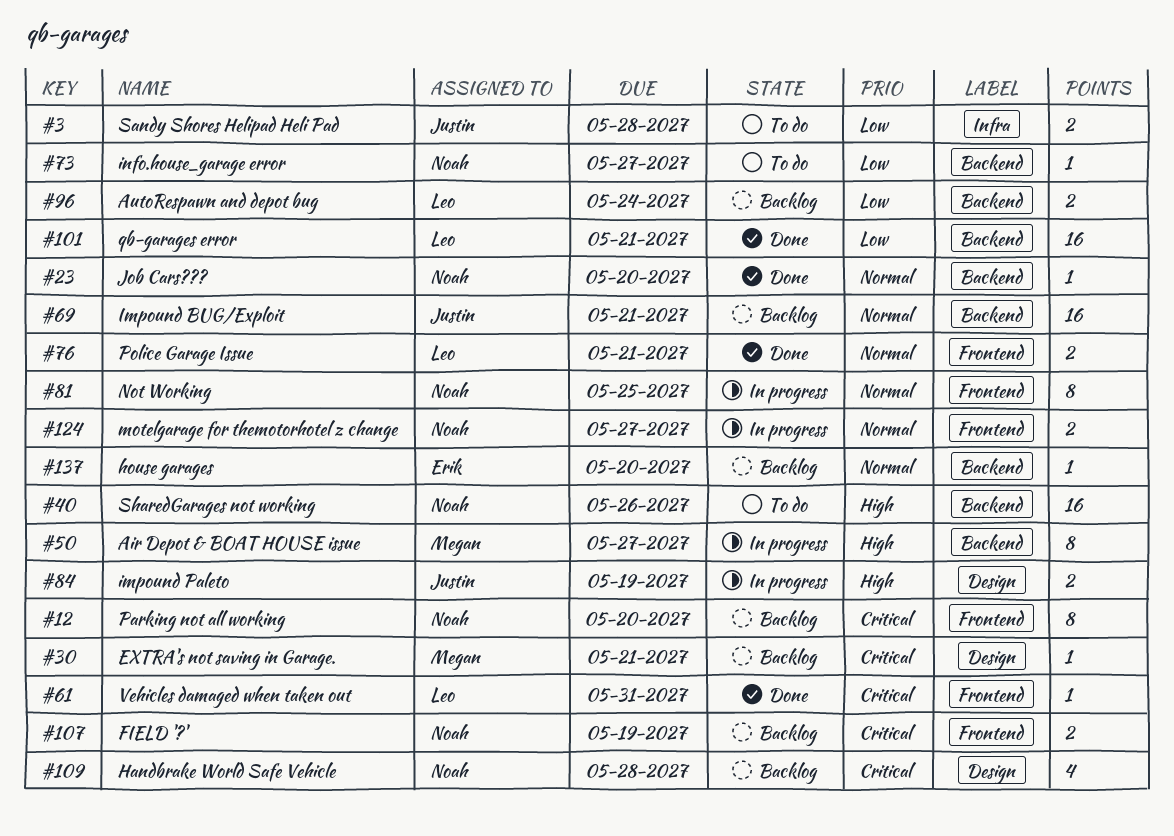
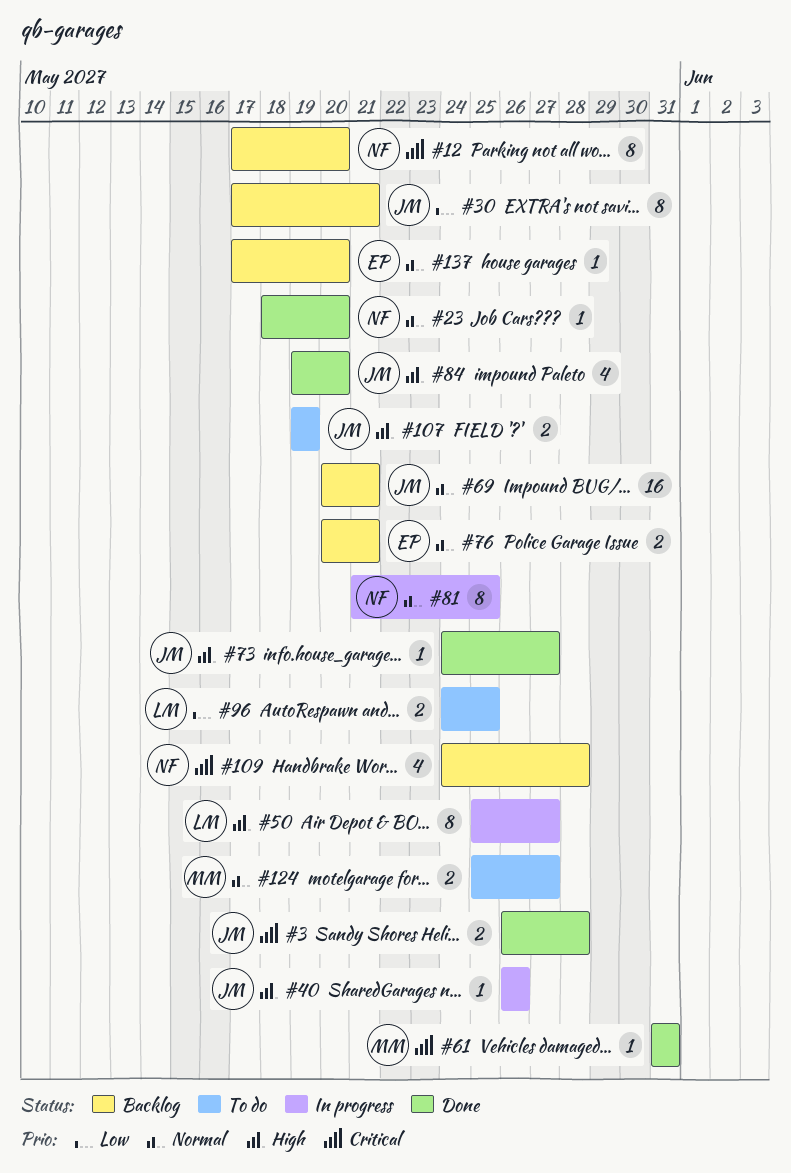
#3, status: To do -> Done
#3, priority: Low -> Critical
#30, owner: Megan -> Justin
#30, priority: Critical -> Low
#30, estimate: 1 -> 8
#40, status: To do -> In progress
#40, owner: Noah -> Justin
#40, estimate: 16 -> 1
#50, owner: Megan -> Leo
#61, owner: Leo -> Megan
#73, status: To do -> Done
#73, owner: Noah -> Justin
#73, priority: Low -> High
#76, status: Done -> Backlog
#76, owner: Leo -> Erik
#84, status: In progress -> Done
#84, estimate: 2 -> 4
#84, due: May 19 -> May 20
#96, status: Backlog -> To do
#96, due: May 24 -> May 25
#101: present -> none
#107, status: Backlog -> To do
#107, owner: Noah -> Justin
#107, priority: Critical -> High
#124, status: In progress -> To do
#124, owner: Noah -> Megan

